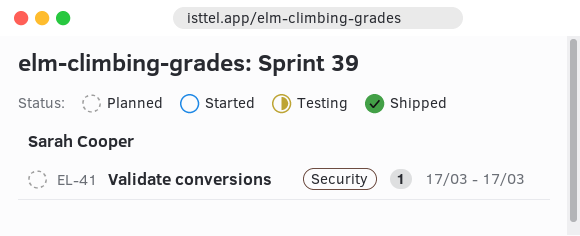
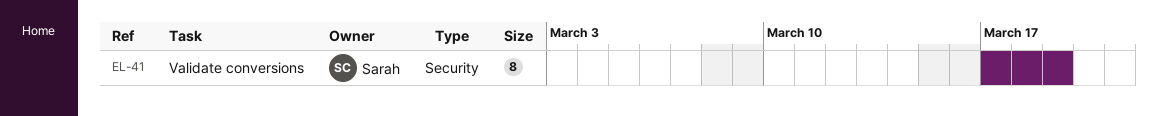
EL-41, estimate: 1 -> 8
EL-41, due: Mar 17 -> Mar 19

